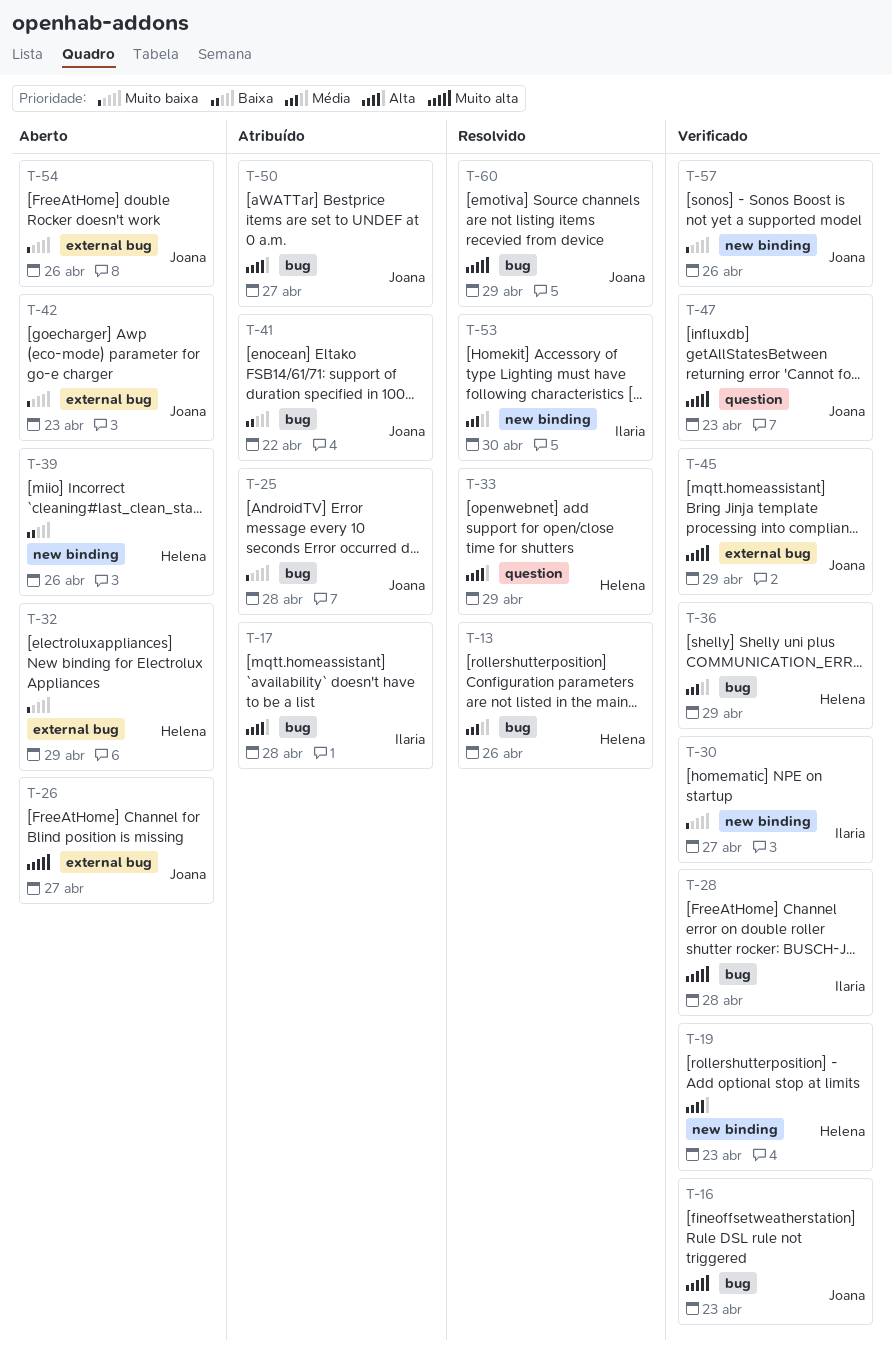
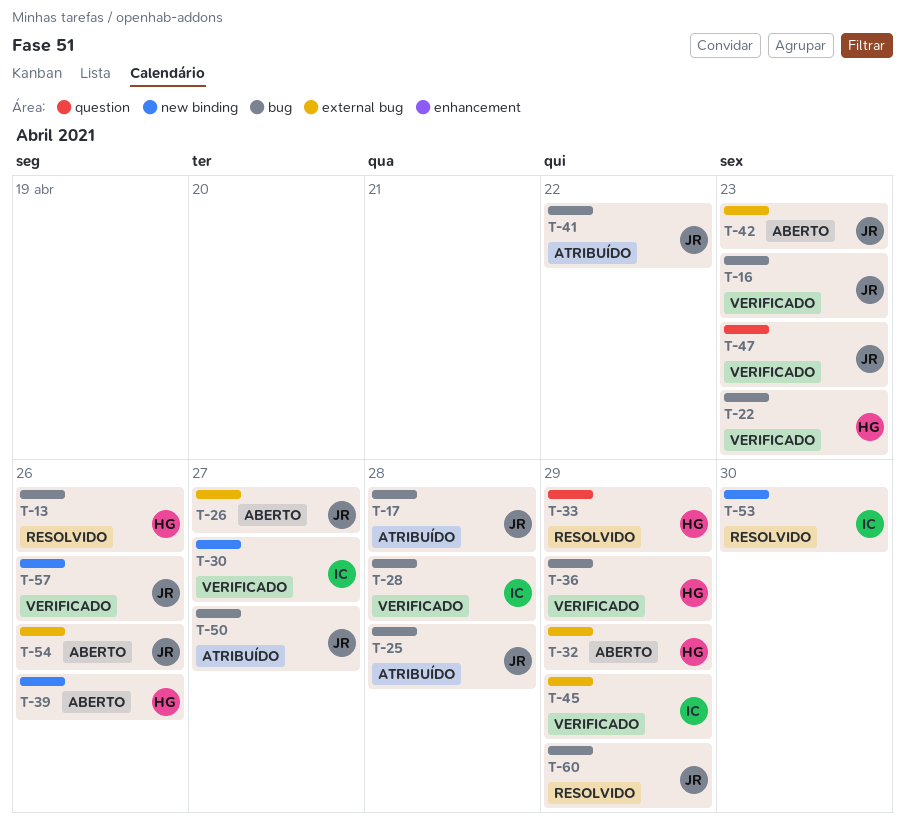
T-17, owner: Ilaria -> Joana
T-19: present -> none
T-22: none -> present
T-45, owner: Joana -> Ilaria

